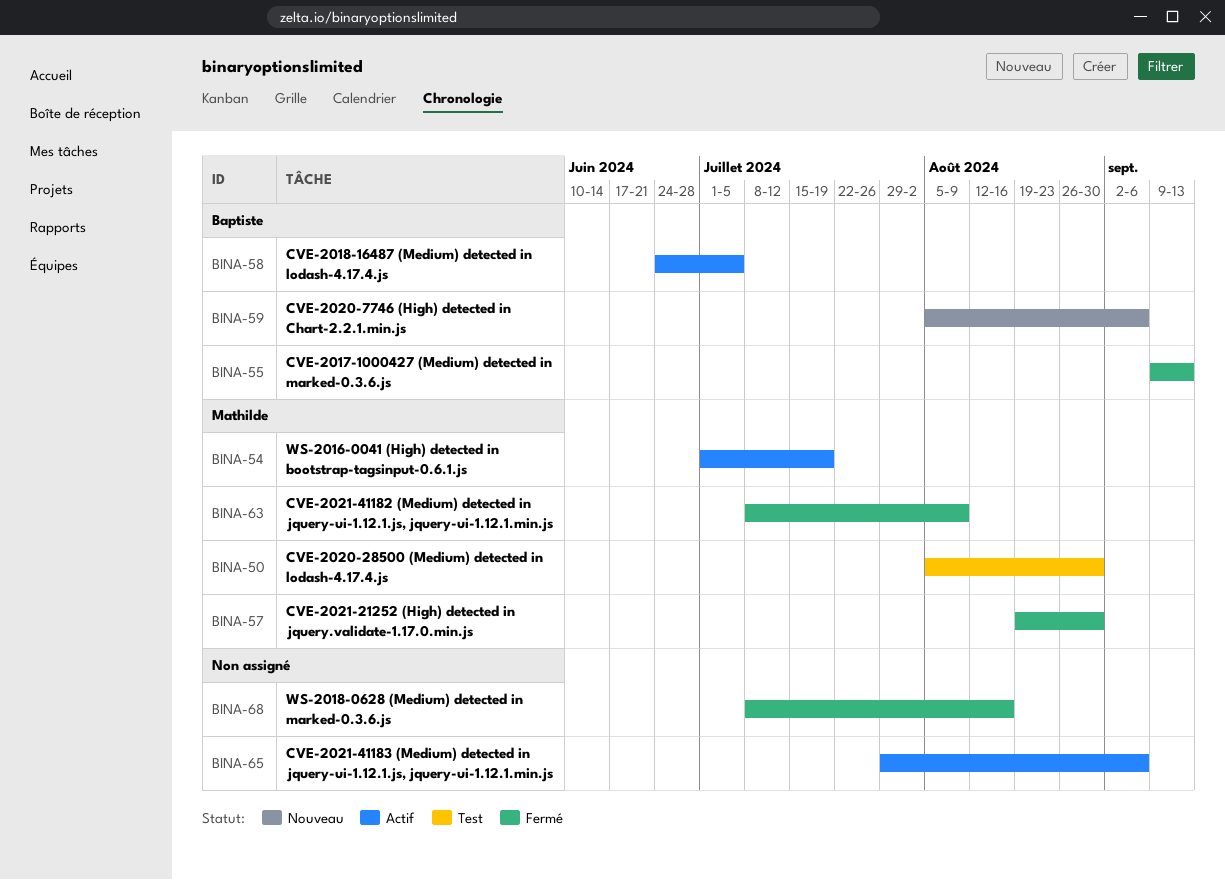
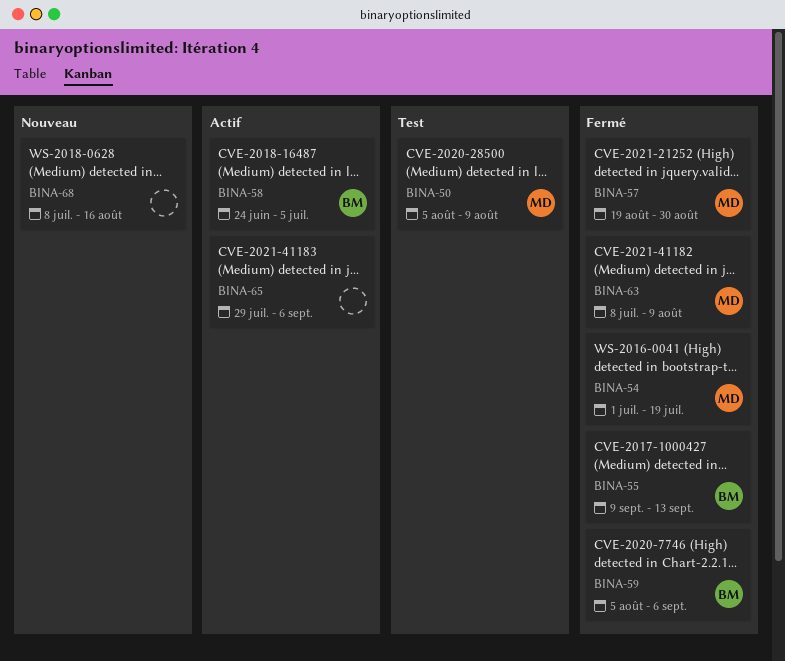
BINA-50, due: Aug 30 -> Aug 9
BINA-54, status: Actif -> Fermé
BINA-59, status: Nouveau -> Fermé
BINA-68, status: Fermé -> Nouveau

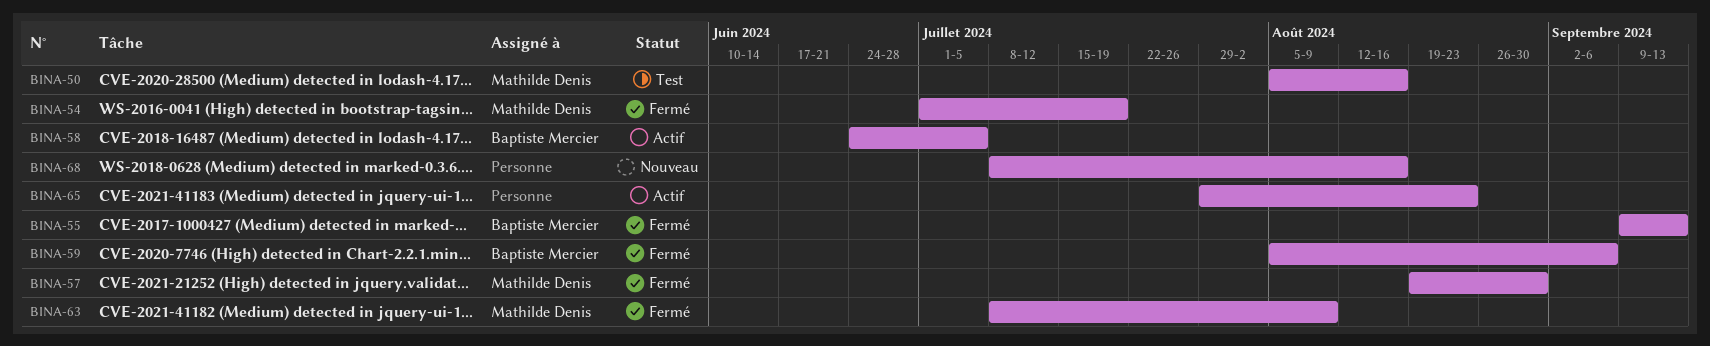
BINA-50, due: Aug 9 -> Aug 16
BINA-65, due: Sep 6 -> Aug 23

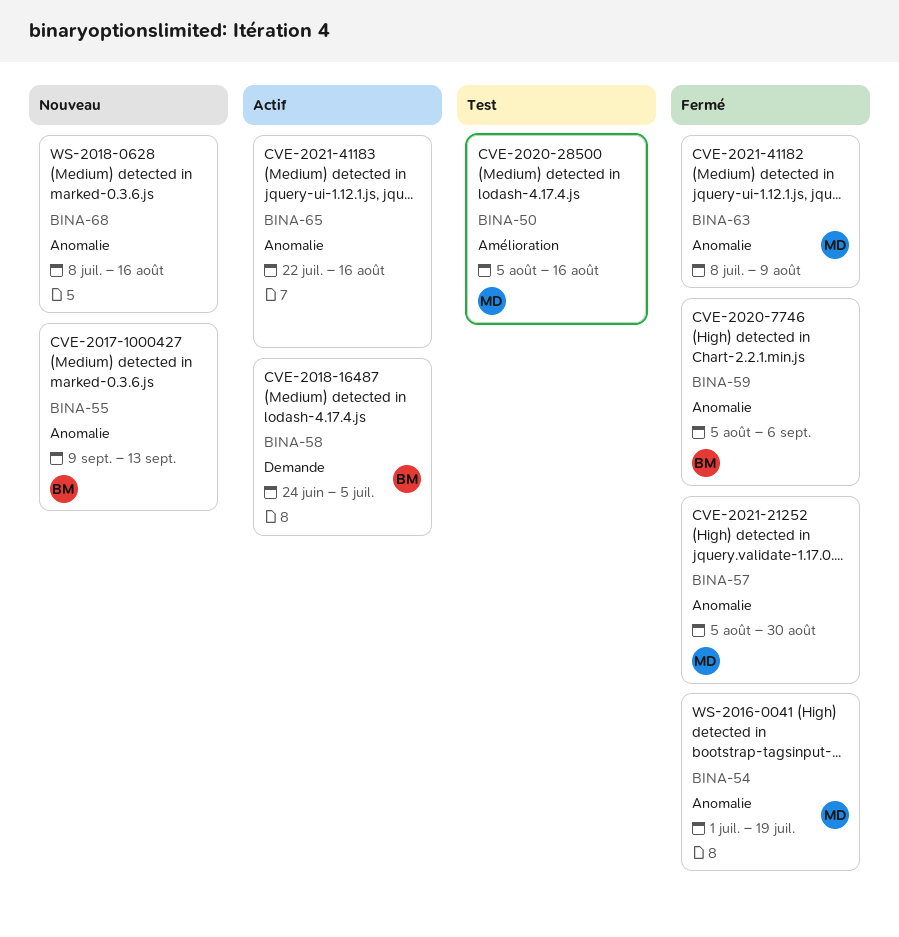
BINA-55, status: Fermé -> Nouveau
BINA-57, start: Aug 19 -> Aug 5
BINA-65, start: Jul 29 -> Jul 22
BINA-65, due: Aug 23 -> Aug 16

